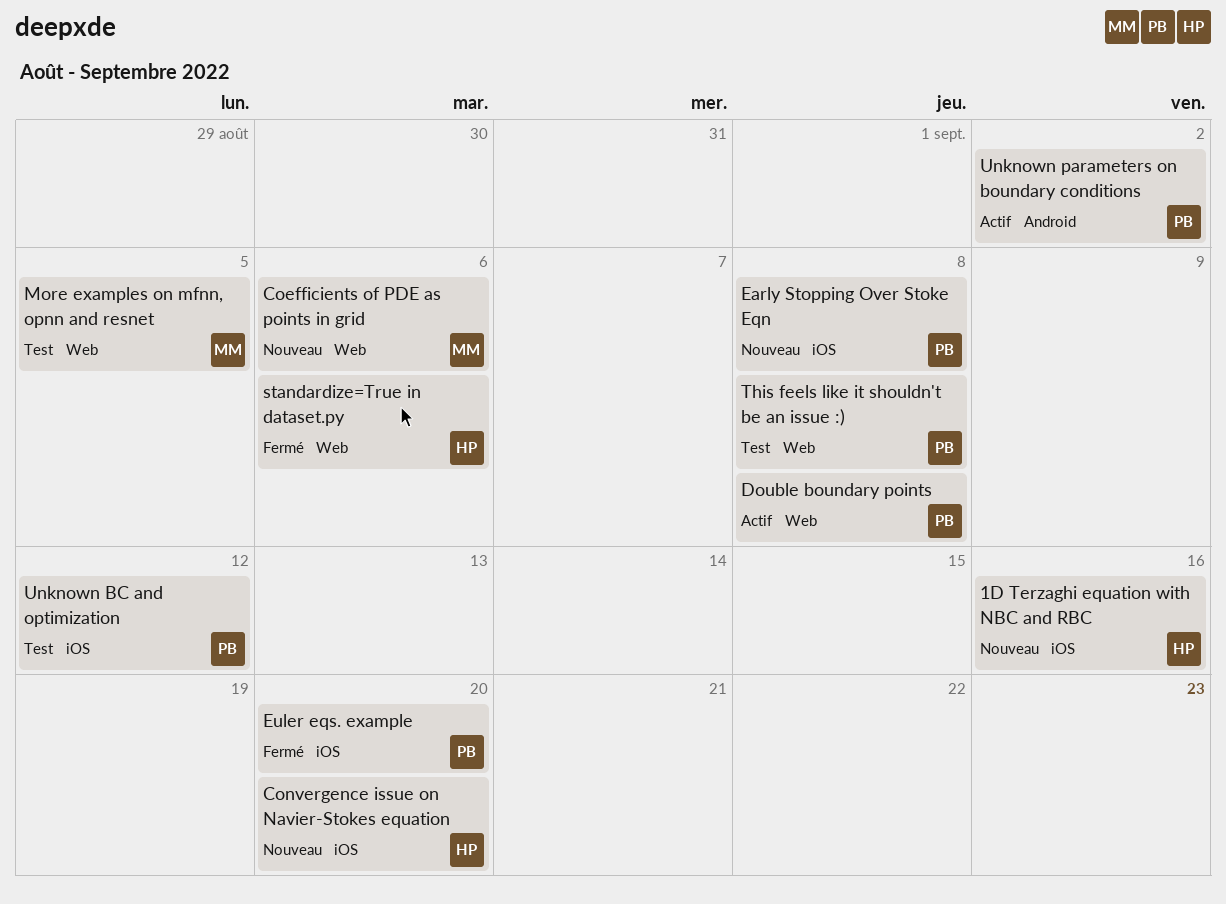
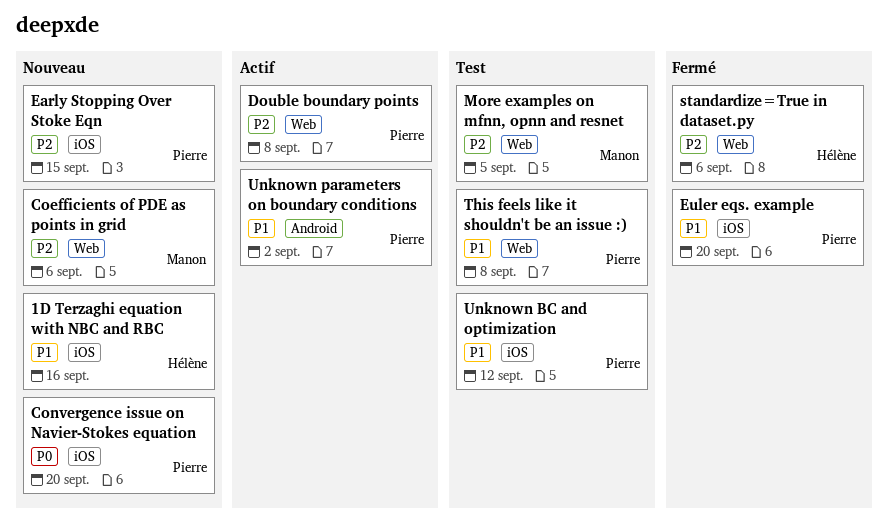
Convergence issue on Navier-Stokes equation, owner: Hélène -> Pierre
Early Stopping Over Stoke Eqn, due: Sep 8 -> Sep 15

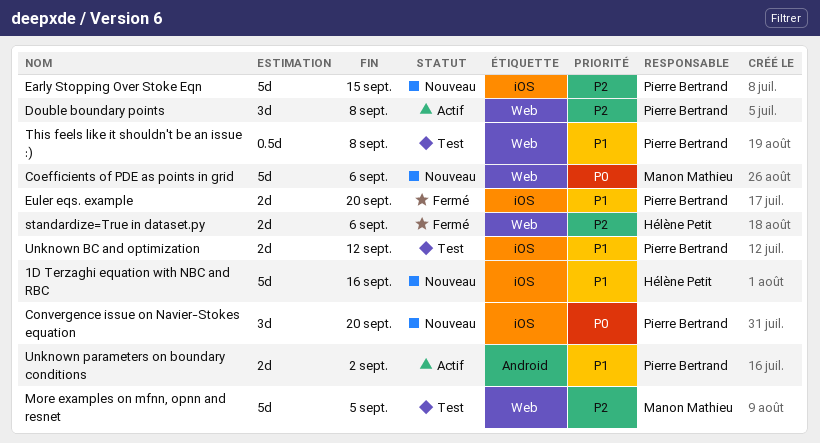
Coefficients of PDE as points in grid, priority: P2 -> P0

